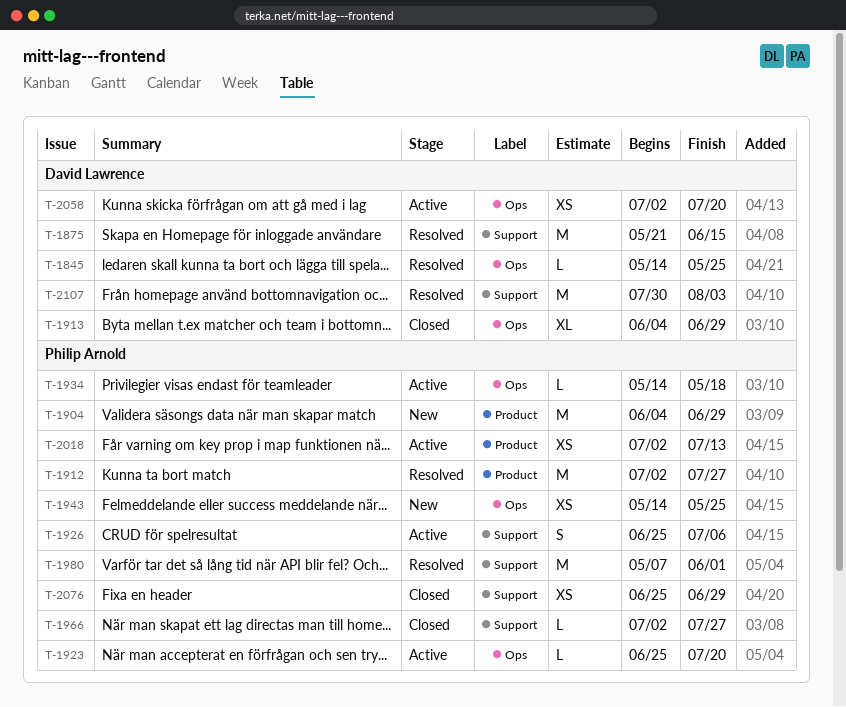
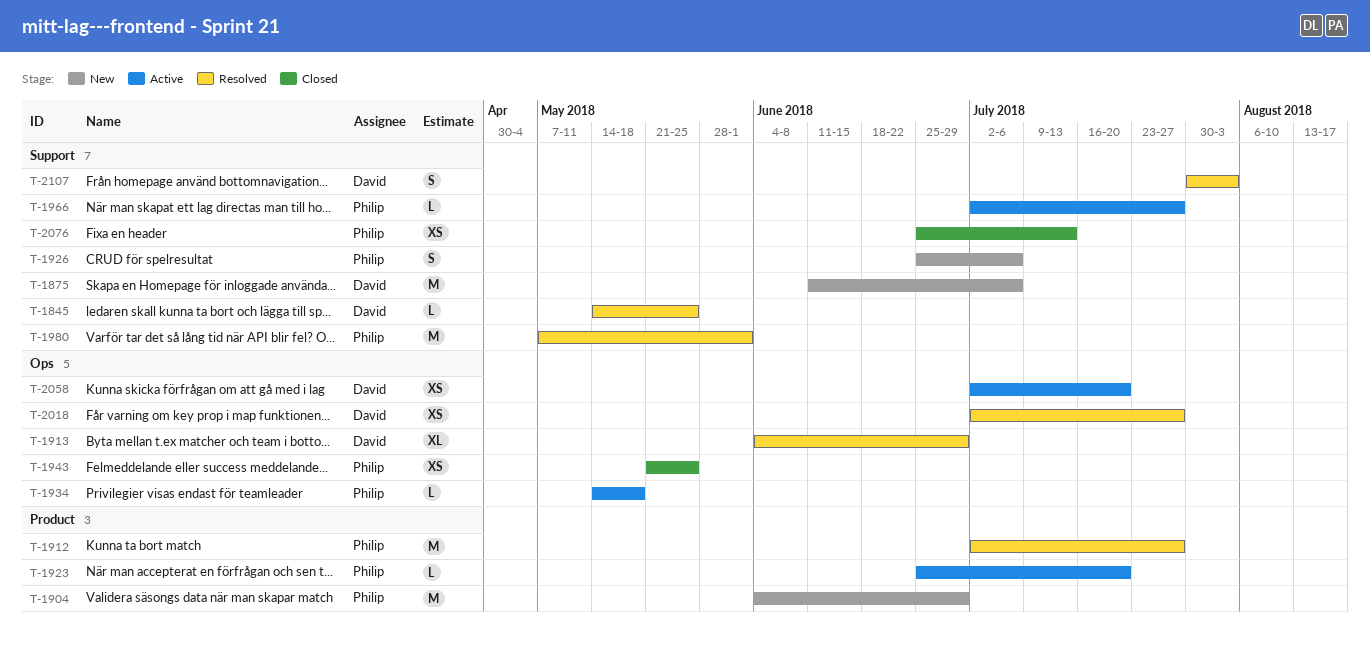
T-1845, label: Ops -> Support
T-1875, status: Resolved -> New
T-1875, start: May 21 -> Jun 11
T-1875, due: Jun 15 -> Jul 6
T-1913, status: Closed -> Resolved
T-1923, label: Ops -> Product
T-1926, status: Active -> New
T-1943, status: New -> Closed
T-1943, start: May 14 -> May 21
T-1966, status: Closed -> Active
T-2018, status: Active -> Resolved
T-2018, owner: Philip Arnold -> David Lawrence
T-2018, label: Product -> Ops
T-2018, due: Jul 13 -> Jul 27
T-2076, due: Jun 29 -> Jul 13
T-2107, estimate: M -> S

